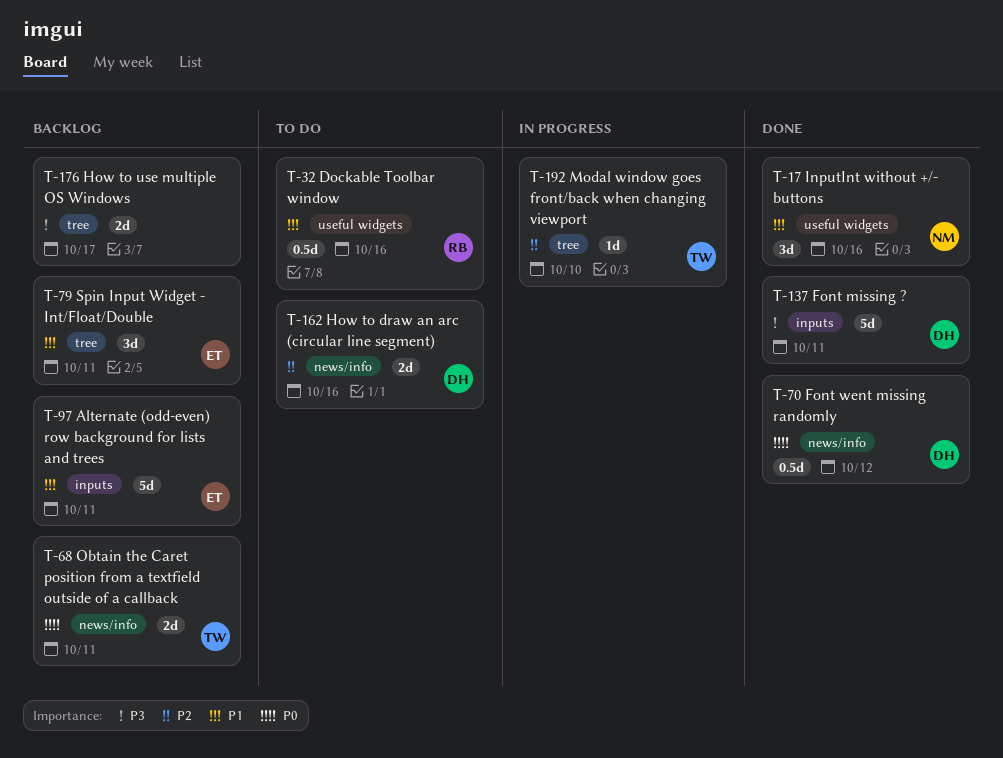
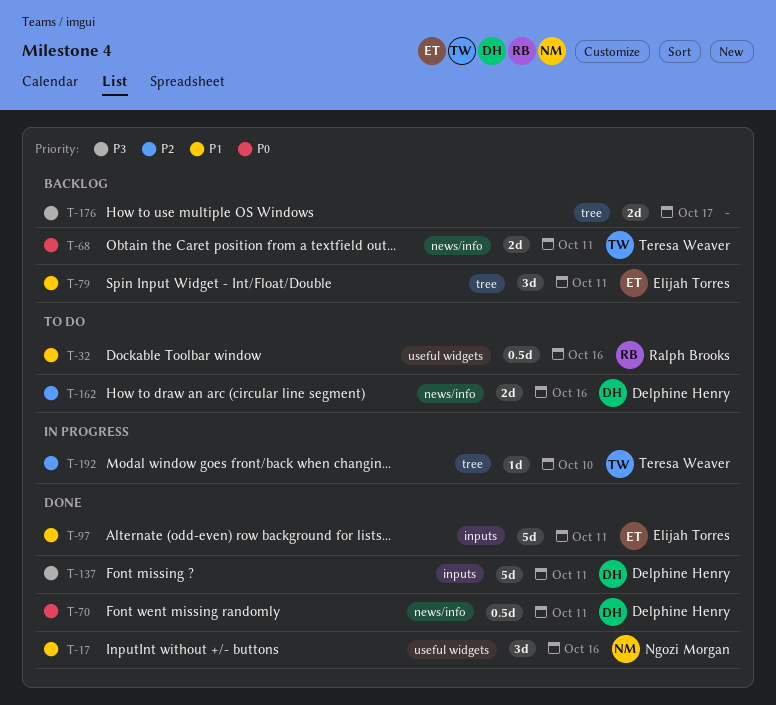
T-70, due: Oct 12 -> Oct 11
T-97, status: Backlog -> Done

